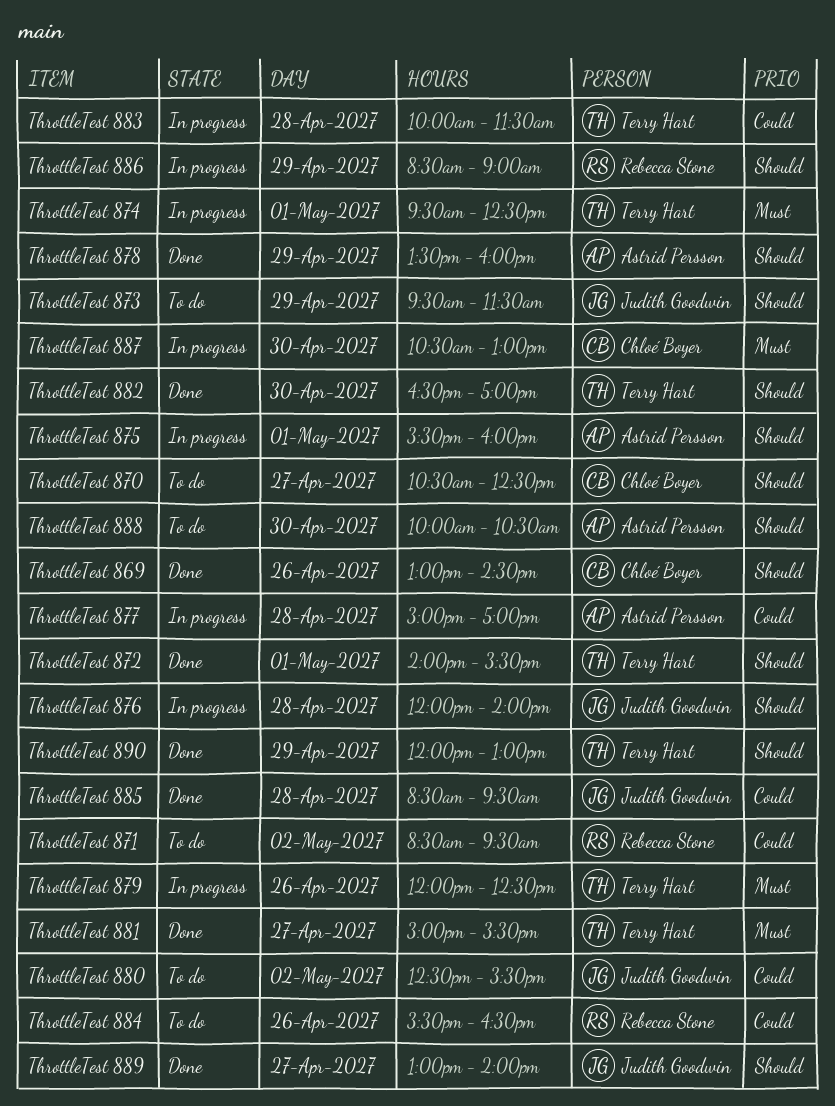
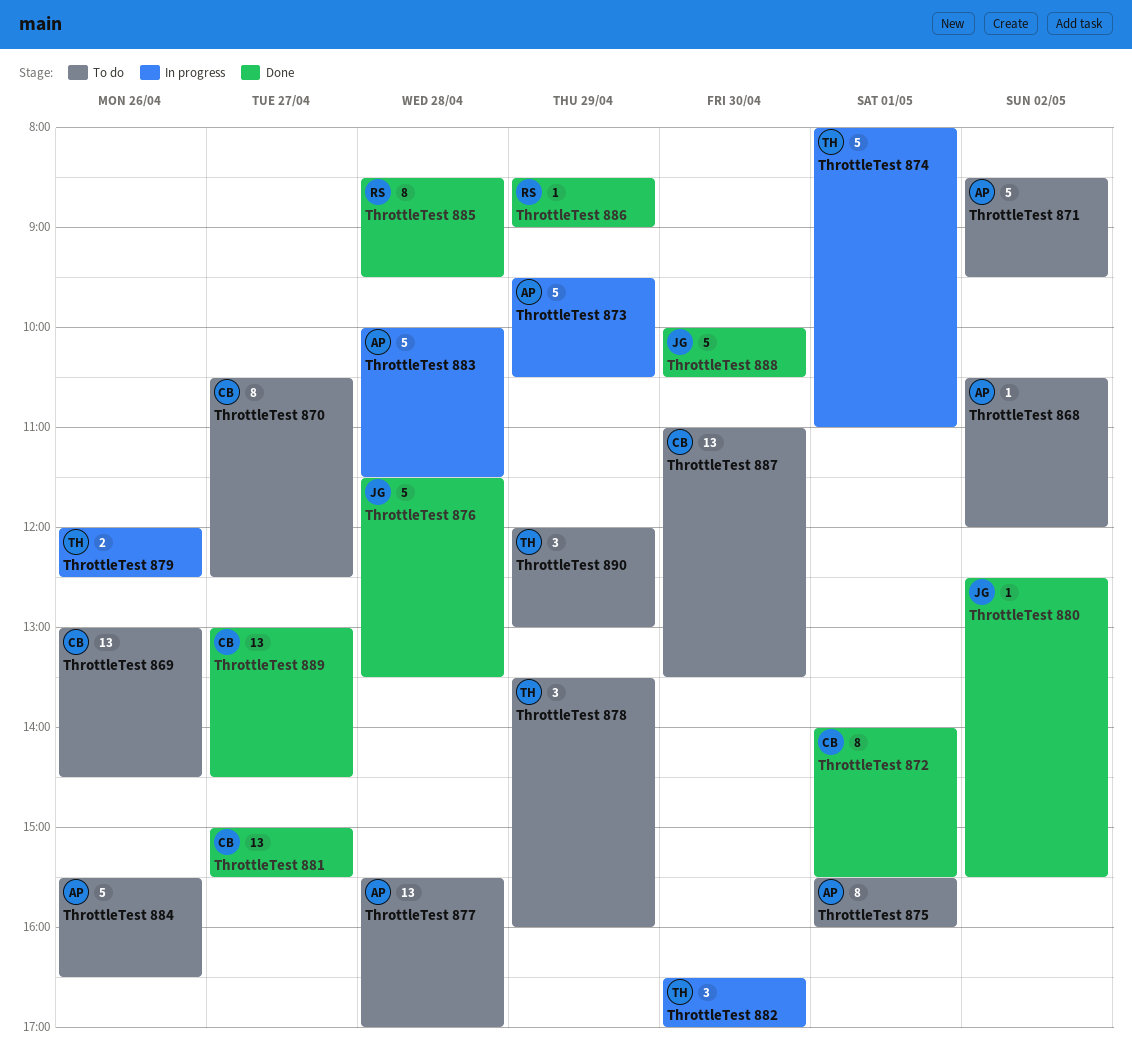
ThrottleTest 868: none -> present
ThrottleTest 869, status: Done -> To do
ThrottleTest 871, owner: Rebecca Stone -> Astrid Persson
ThrottleTest 872, owner: Terry Hart -> Chloé Boyer
ThrottleTest 873, status: To do -> In progress
ThrottleTest 873, owner: Judith Goodwin -> Astrid Persson
ThrottleTest 873, ends: 11:30 -> 10:30
ThrottleTest 874, begins: 09:30 -> 08:00
ThrottleTest 874, ends: 12:30 -> 11:00
ThrottleTest 875, status: In progress -> To do
ThrottleTest 876, status: In progress -> Done
ThrottleTest 876, begins: 12:00 -> 11:30
ThrottleTest 876, ends: 14:00 -> 13:30
ThrottleTest 877, status: In progress -> To do
ThrottleTest 877, begins: 15:00 -> 15:30
ThrottleTest 878, status: Done -> To do
ThrottleTest 878, owner: Astrid Persson -> Terry Hart
ThrottleTest 880, status: To do -> Done
ThrottleTest 881, owner: Terry Hart -> Chloé Boyer
ThrottleTest 882, status: Done -> In progress
ThrottleTest 883, owner: Terry Hart -> Astrid Persson
ThrottleTest 884, owner: Rebecca Stone -> Astrid Persson
ThrottleTest 885, owner: Judith Goodwin -> Rebecca Stone
ThrottleTest 886, status: In progress -> Done
ThrottleTest 887, status: In progress -> To do
ThrottleTest 887, begins: 10:30 -> 11:00
ThrottleTest 887, ends: 13:00 -> 13:30
ThrottleTest 888, status: To do -> Done
ThrottleTest 888, owner: Astrid Persson -> Judith Goodwin
ThrottleTest 889, owner: Judith Goodwin -> Chloé Boyer
ThrottleTest 889, ends: 14:00 -> 14:30
ThrottleTest 890, status: Done -> To do

